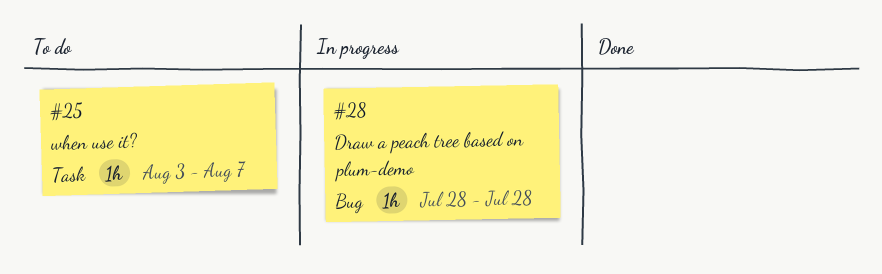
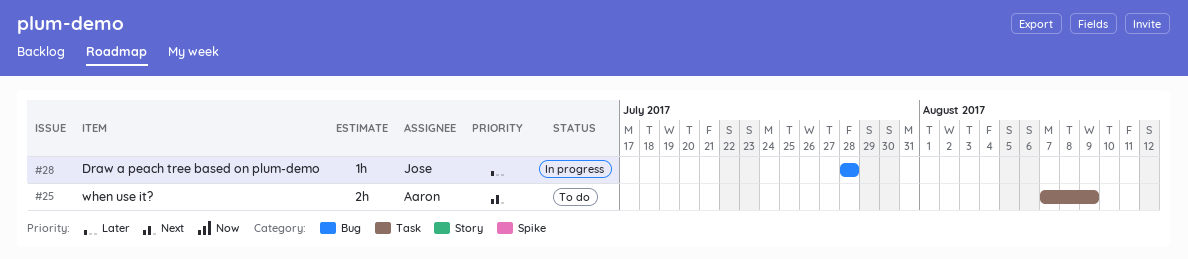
#25, estimate: 1h -> 2h
#25, start: Aug 3 -> Aug 7
#25, due: Aug 7 -> Aug 9

